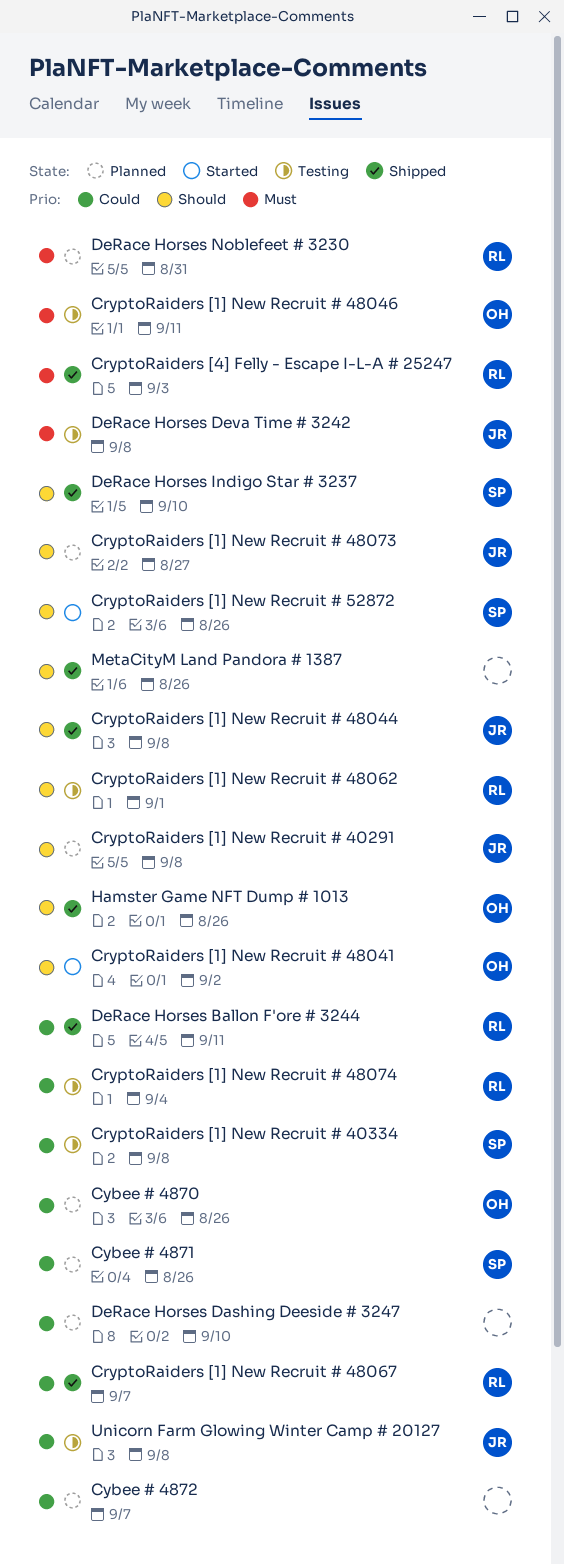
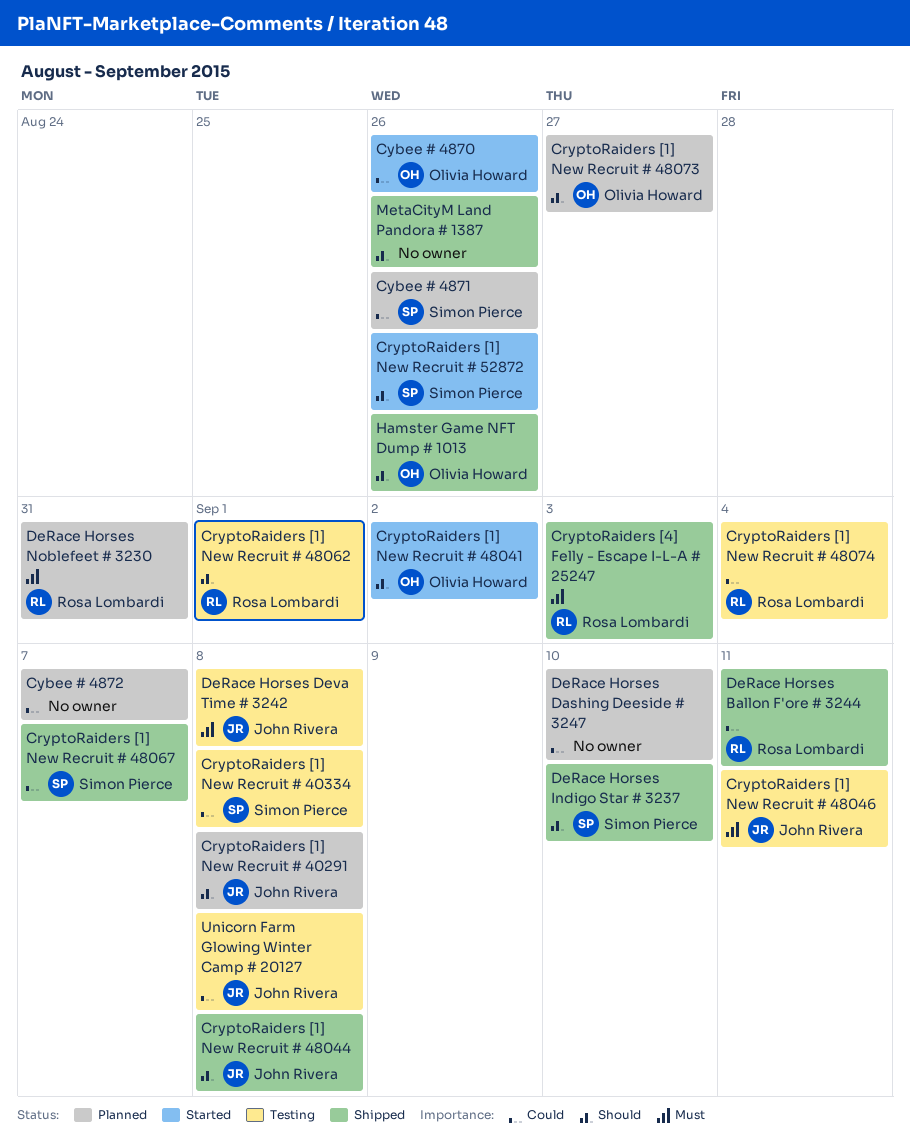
CryptoRaiders [1] New Recruit # 48046, owner: Olivia Howard -> John Rivera
CryptoRaiders [1] New Recruit # 48067, owner: Rosa Lombardi -> Simon Pierce
CryptoRaiders [1] New Recruit # 48073, owner: John Rivera -> Olivia Howard
Cybee # 4870, status: Planned -> Started

